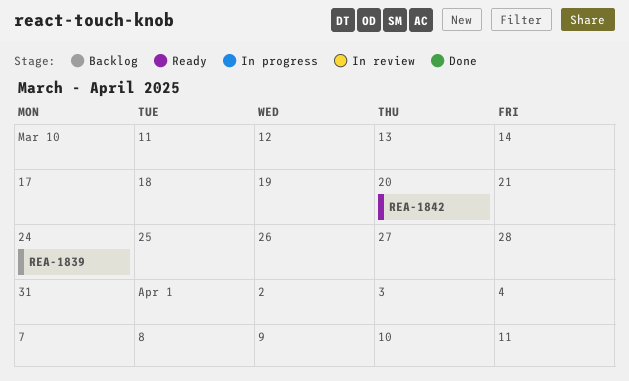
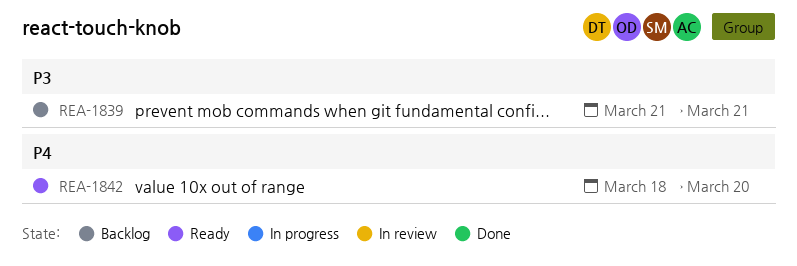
REA-1839, due: Mar 24 -> Mar 21

